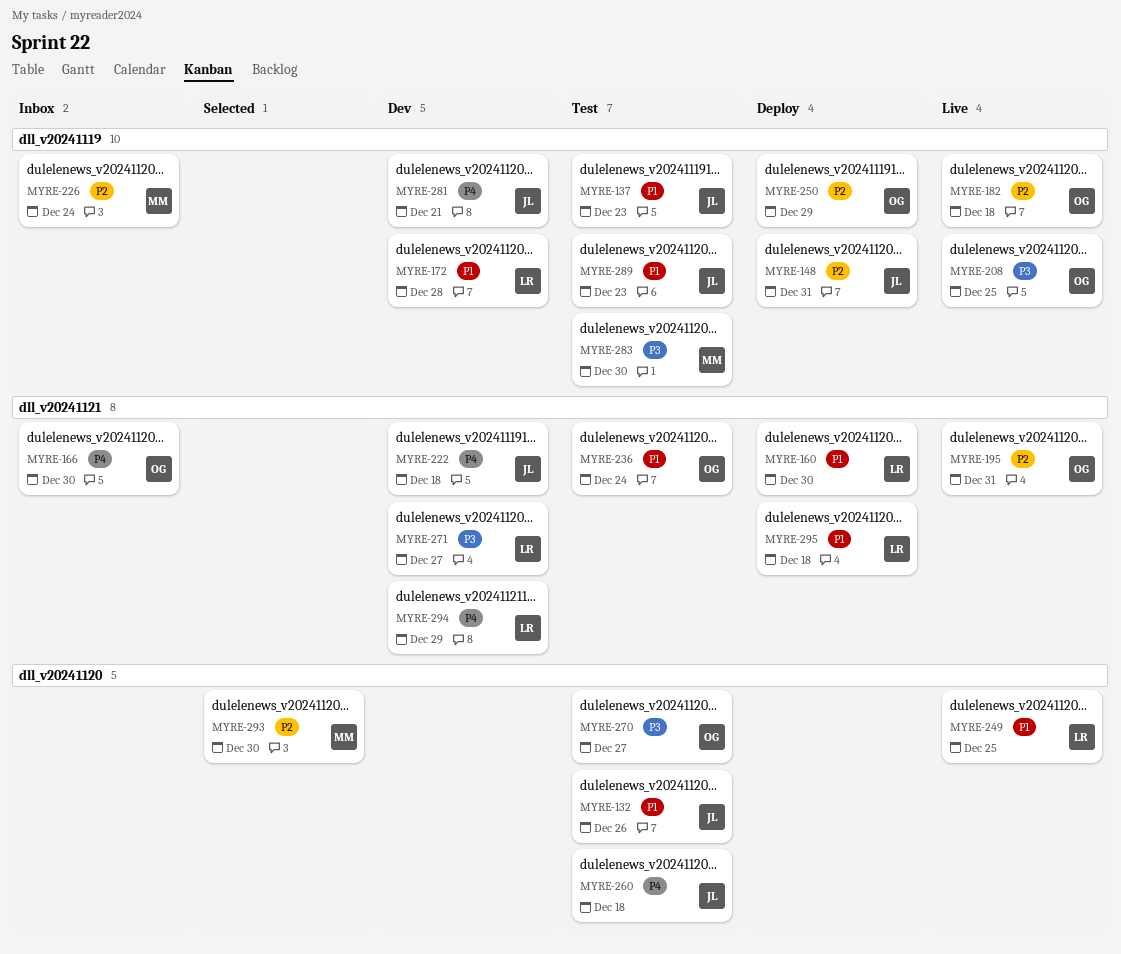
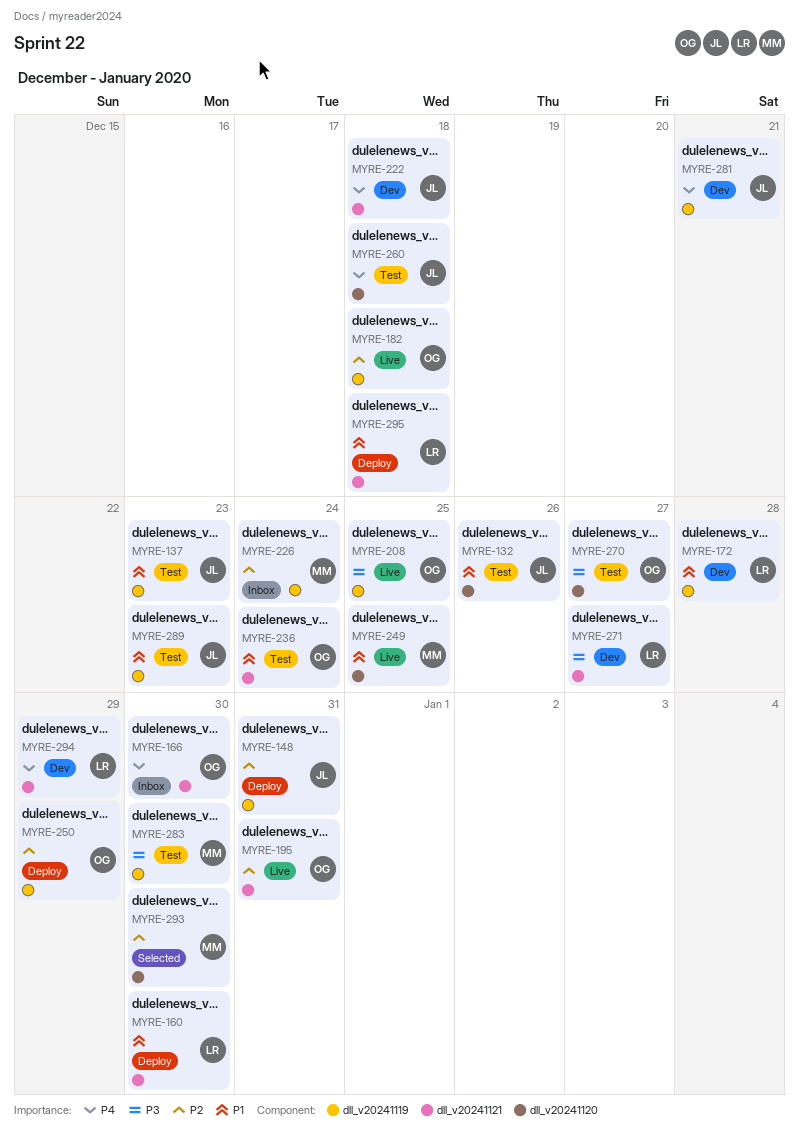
MYRE-249, owner: LR -> MM

